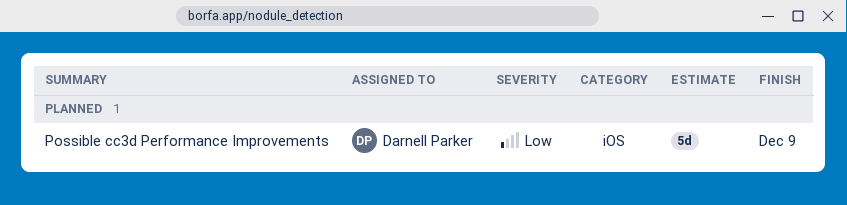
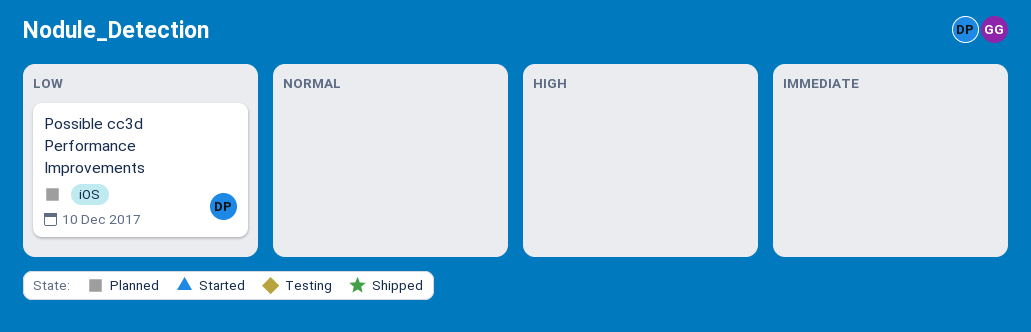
Possible cc3d Performance Improvements, due: Dec 9 -> Dec 10

